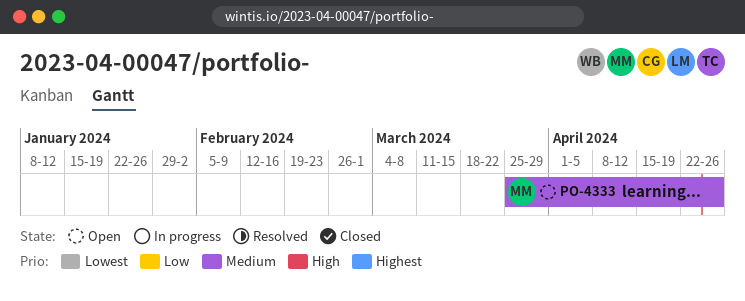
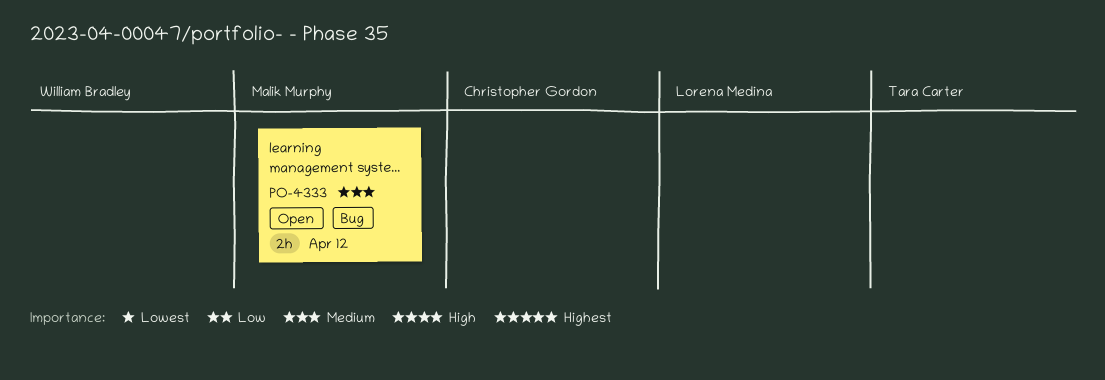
PO-4333, due: Apr 26 -> Apr 12

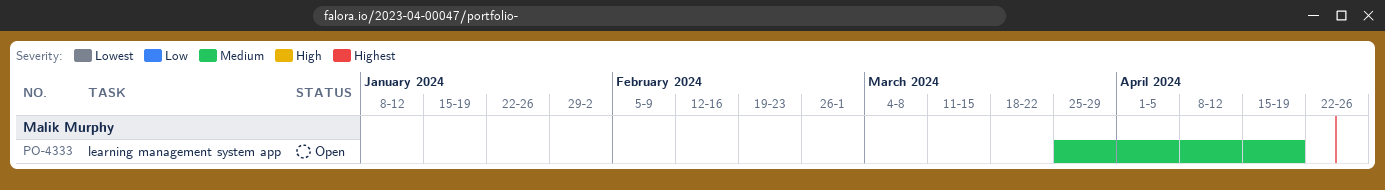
PO-4333, due: Apr 12 -> Apr 19

